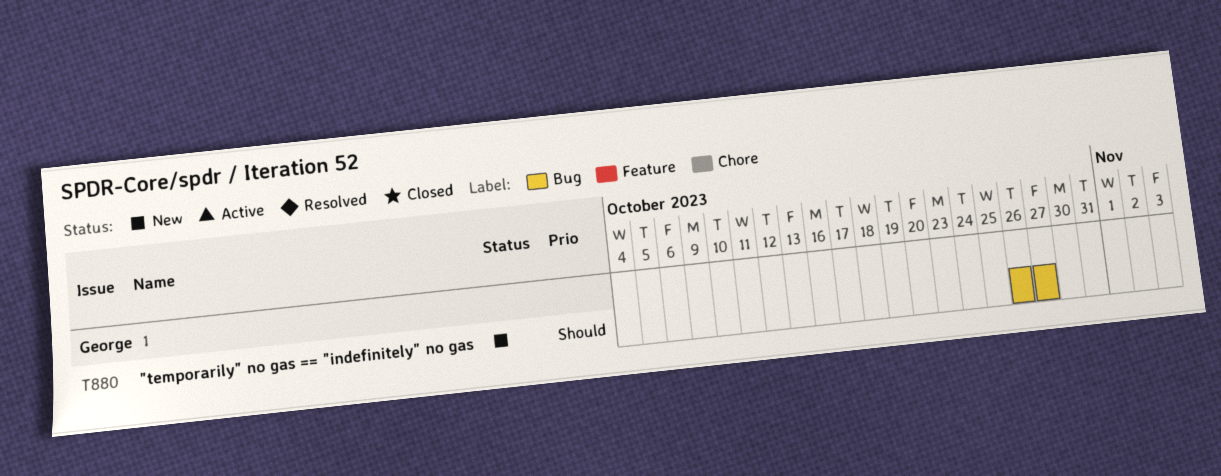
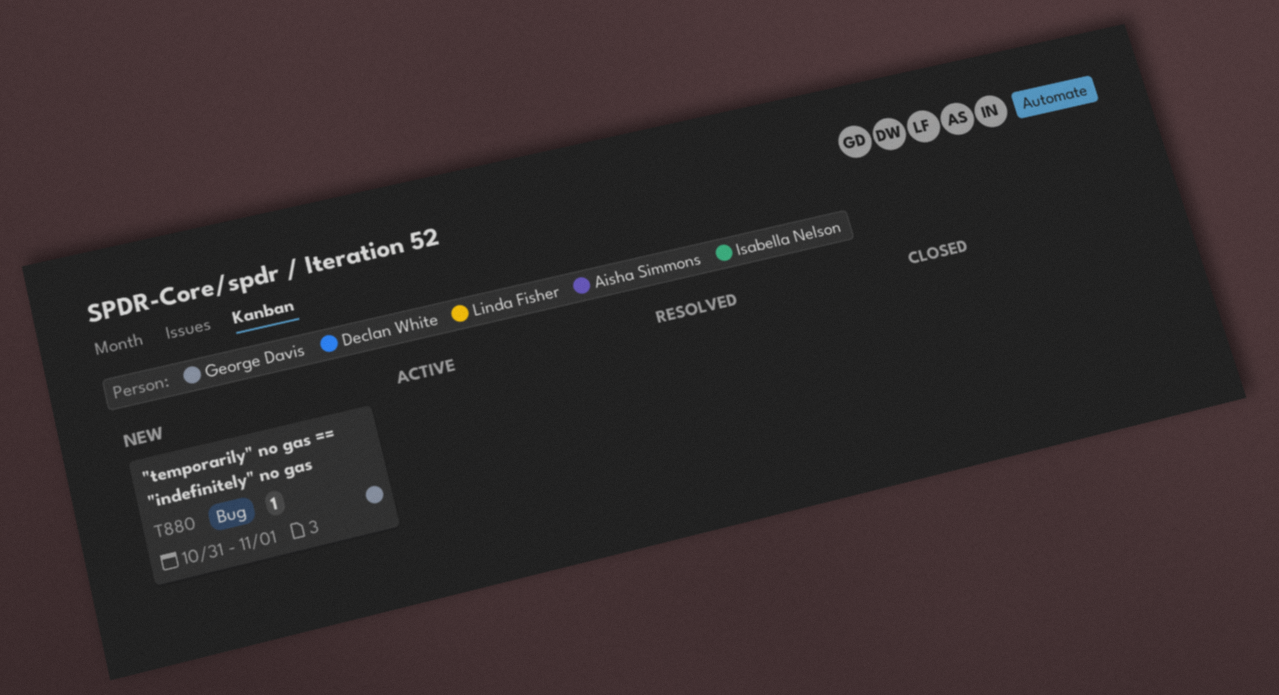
T880, start: Oct 26 -> Oct 31
T880, due: Oct 27 -> Nov 1

